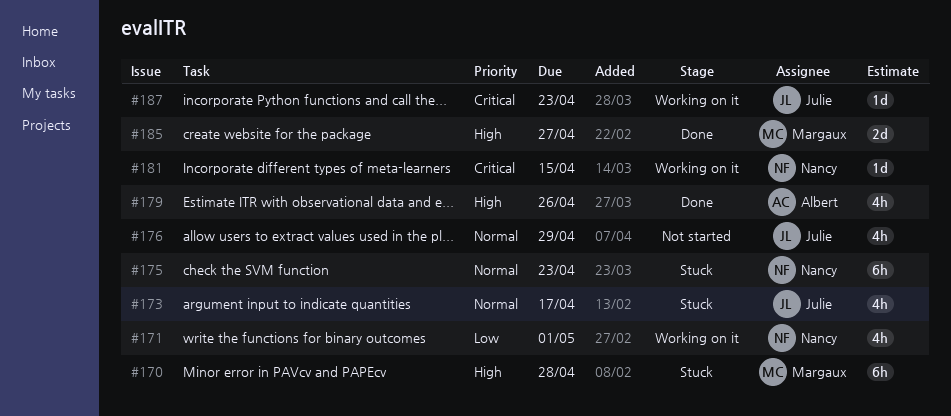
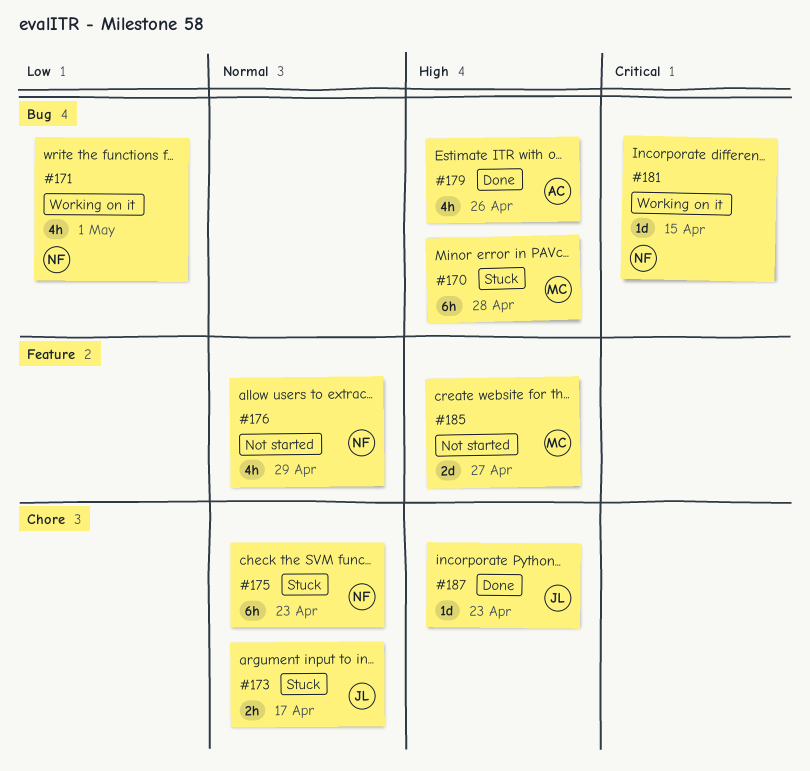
#173, estimate: 4h -> 2h
#176, owner: Julie -> Nancy
#185, status: Done -> Not started
#187, status: Working on it -> Done
#187, priority: Critical -> High

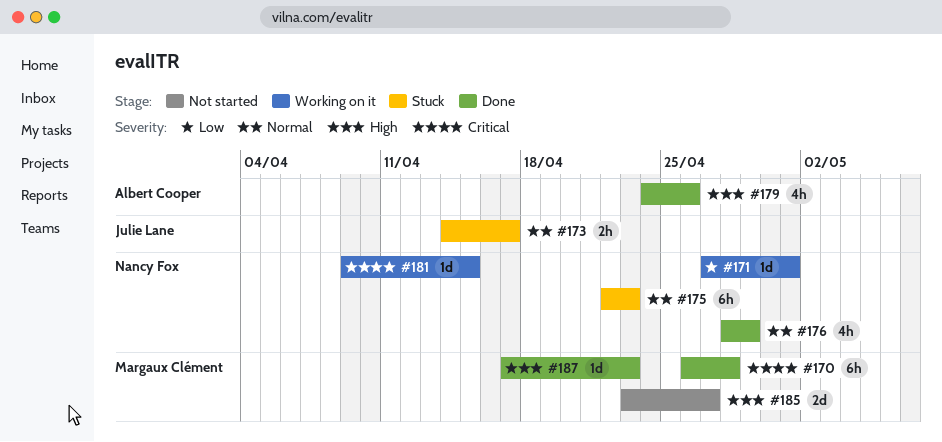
#170, status: Stuck -> Done
#170, priority: High -> Critical
#171, estimate: 4h -> 1d
#176, status: Not started -> Done
#187, owner: Julie Lane -> Margaux Clément

